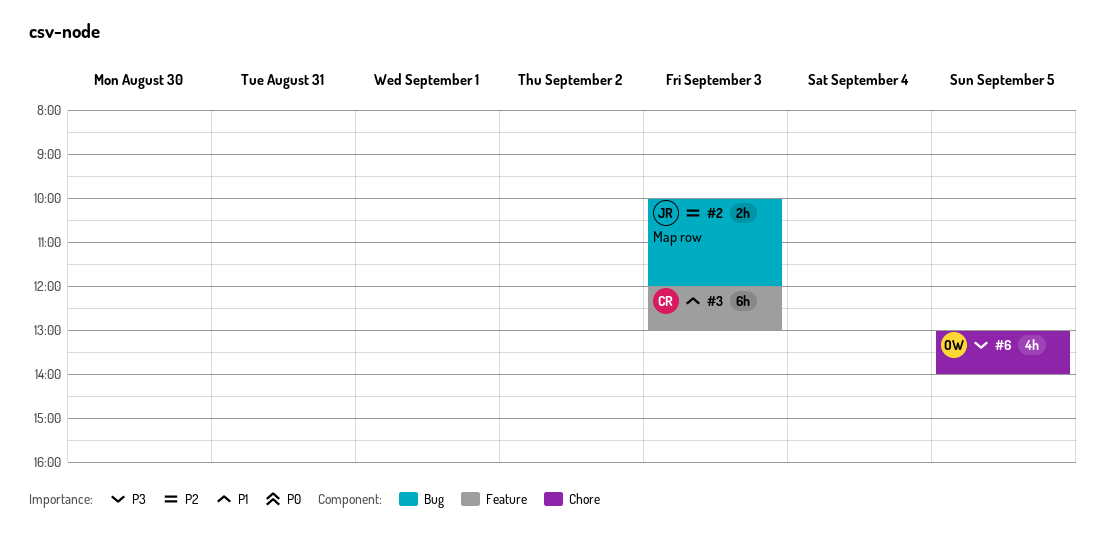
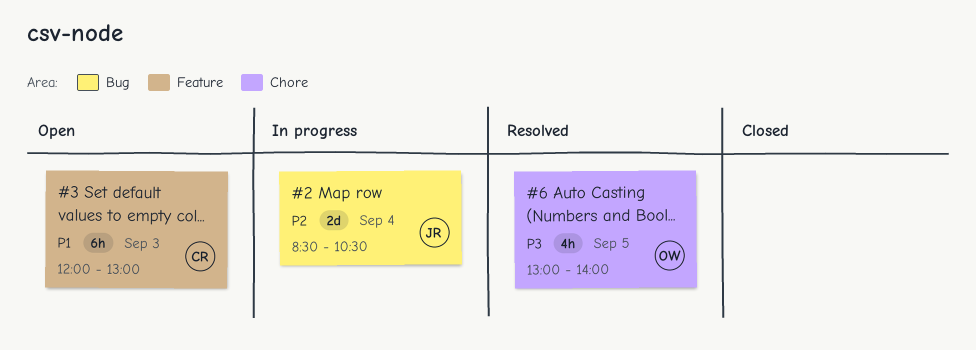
#2, estimate: 2h -> 2d
#2, day: Sep 3 -> Sep 4
#2, begins: 10:00 -> 08:30
#2, ends: 12:00 -> 10:30

